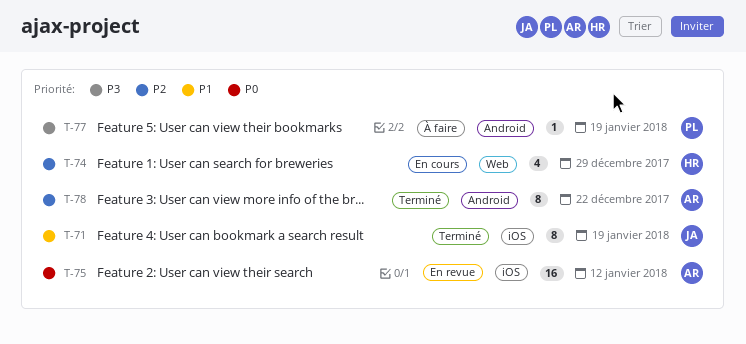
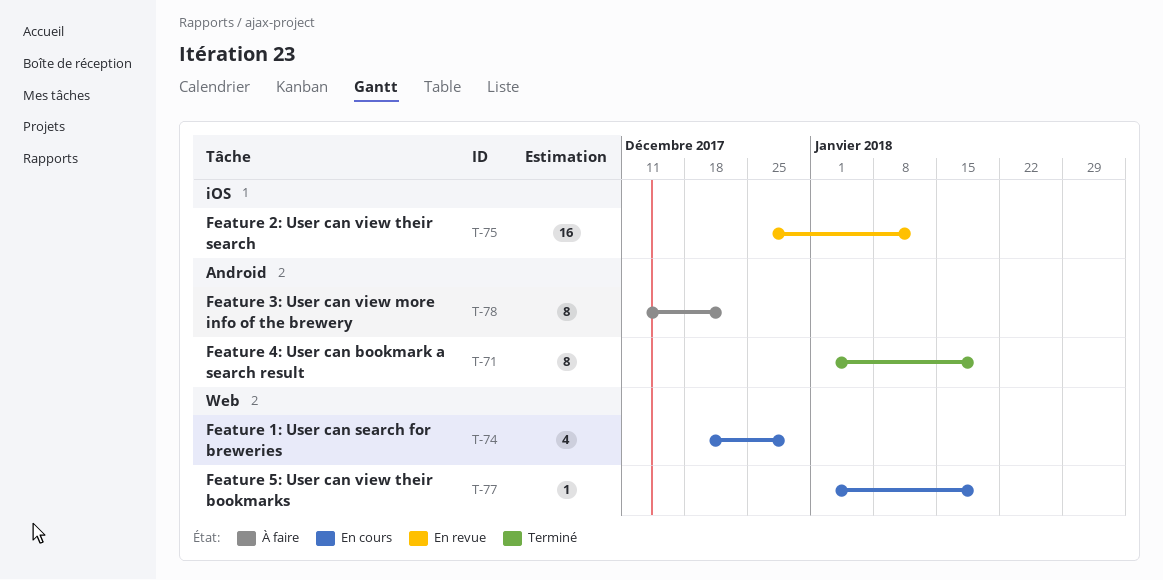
T-71, label: iOS -> Android
T-77, status: À faire -> En cours
T-77, label: Android -> Web
T-78, status: Terminé -> À faire

